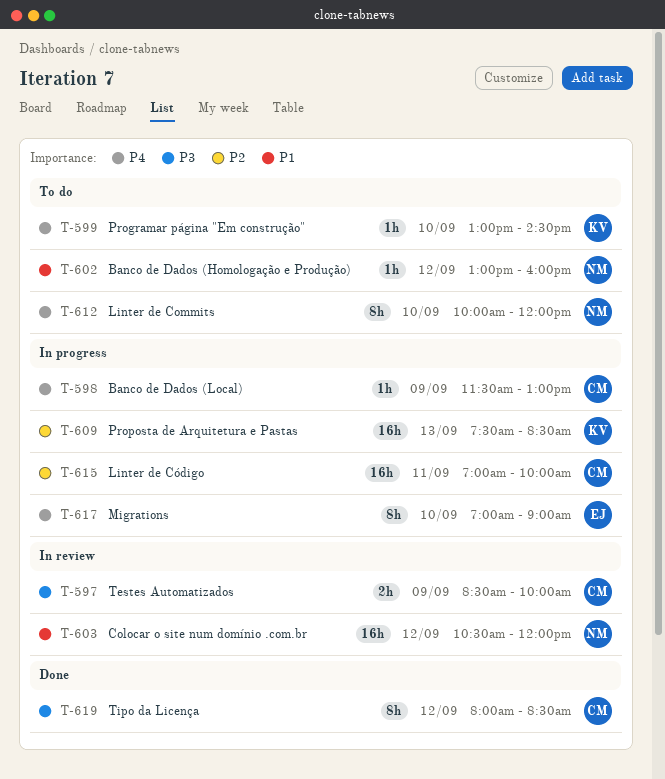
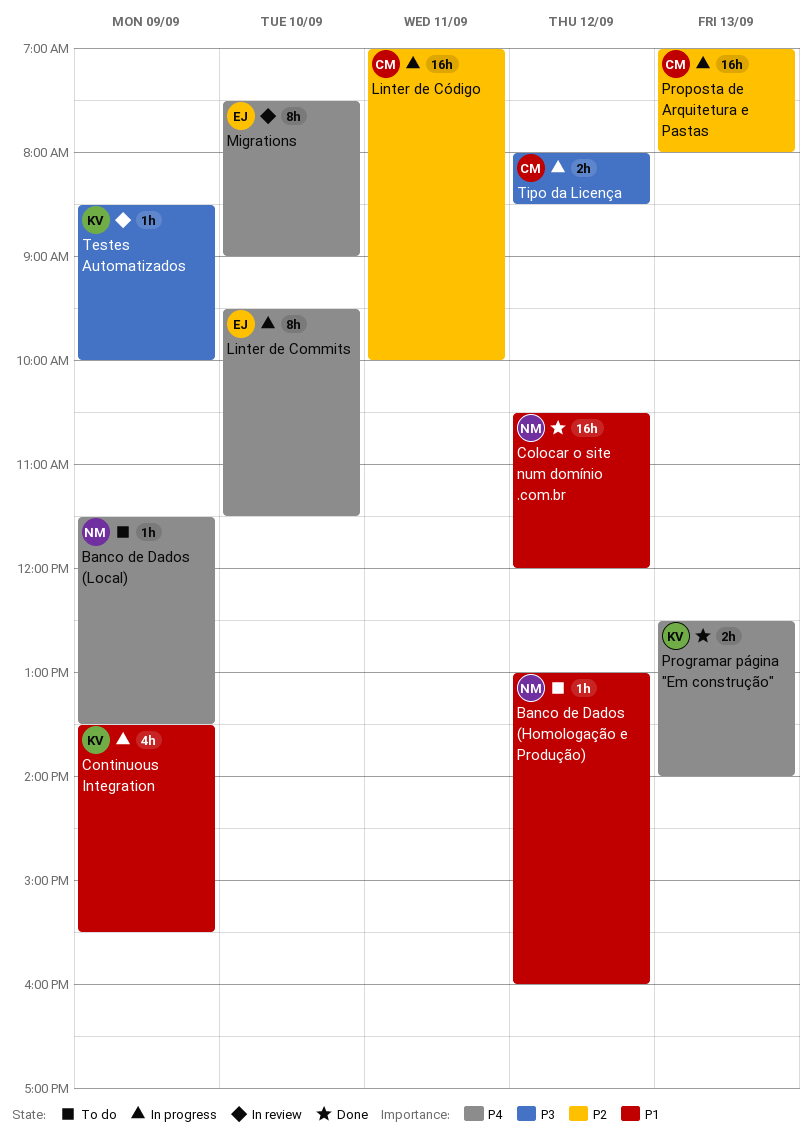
Banco de Dados (Local), status: In progress -> To do
Banco de Dados (Local), owner: CM -> NM
Banco de Dados (Local), ends: 13:00 -> 13:30
Colocar o site num domínio .com.br, status: In review -> Done
Continuous Integration: none -> present
Linter de Commits, status: To do -> In progress
Linter de Commits, owner: NM -> EJ
Linter de Commits, begins: 10:00 -> 09:30
Linter de Commits, ends: 12:00 -> 11:30
Migrations, status: In progress -> In review
Migrations, begins: 07:00 -> 07:30
Programar página "Em construção", status: To do -> Done
Programar página "Em construção", estimate: 1h -> 2h
Programar página "Em construção", day: Sep 10 -> Sep 13
Programar página "Em construção", begins: 13:00 -> 12:30
Programar página "Em construção", ends: 14:30 -> 14:00
Proposta de Arquitetura e Pastas, owner: KV -> CM
Proposta de Arquitetura e Pastas, begins: 07:30 -> 07:00
Proposta de Arquitetura e Pastas, ends: 08:30 -> 08:00
Testes Automatizados, owner: CM -> KV
Testes Automatizados, estimate: 2h -> 1h
Tipo da Licença, status: Done -> In progress
Tipo da Licença, estimate: 8h -> 2h

